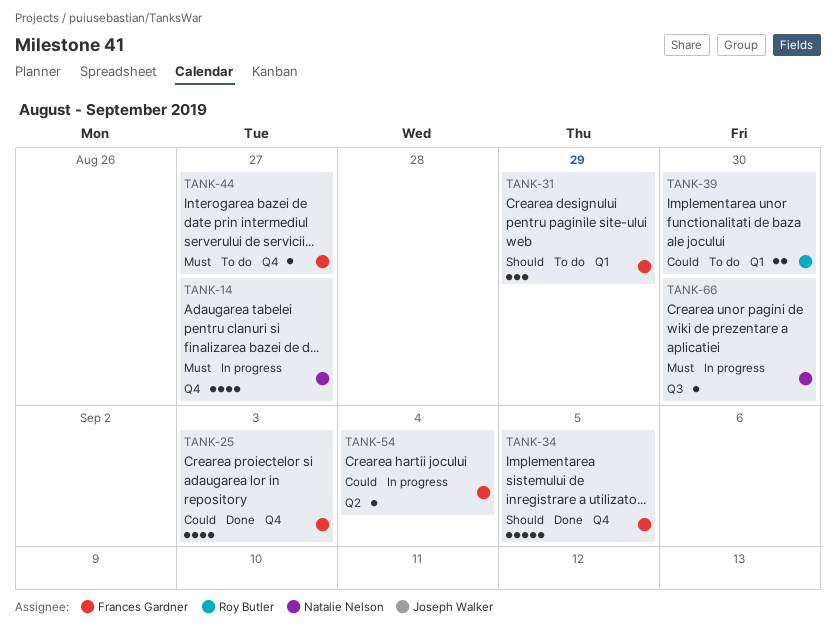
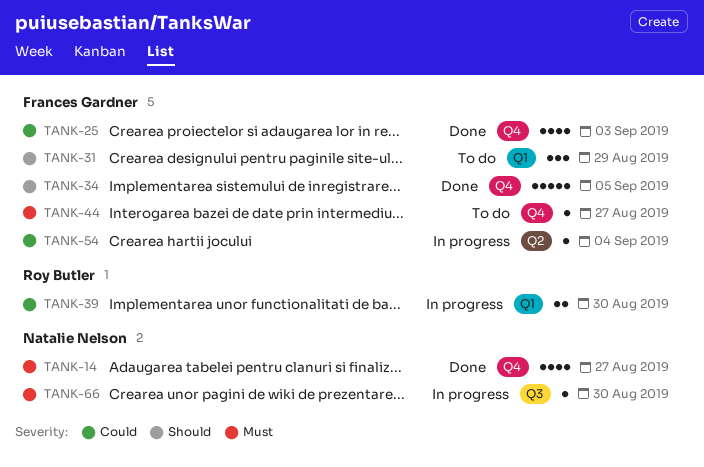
TANK-14, status: In progress -> Done
TANK-39, status: To do -> In progress

